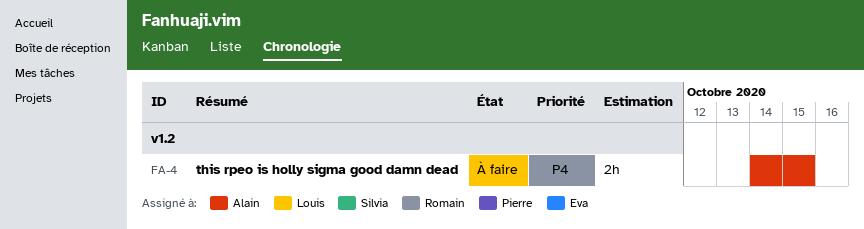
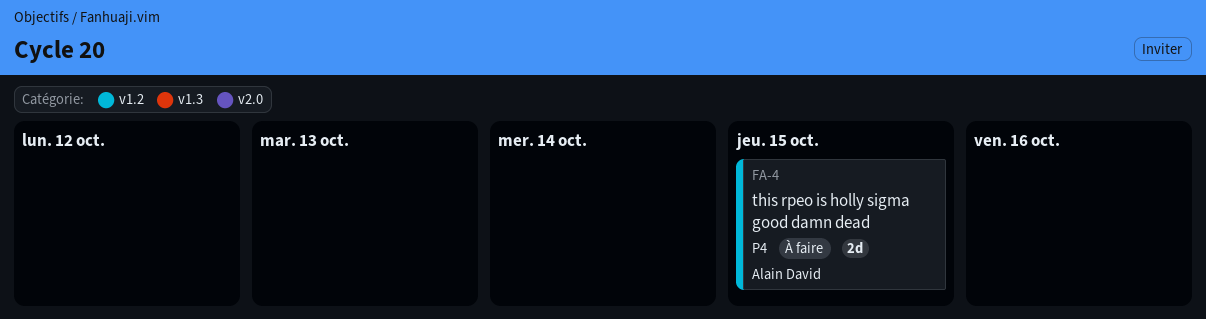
FA-4, estimate: 2h -> 2d

